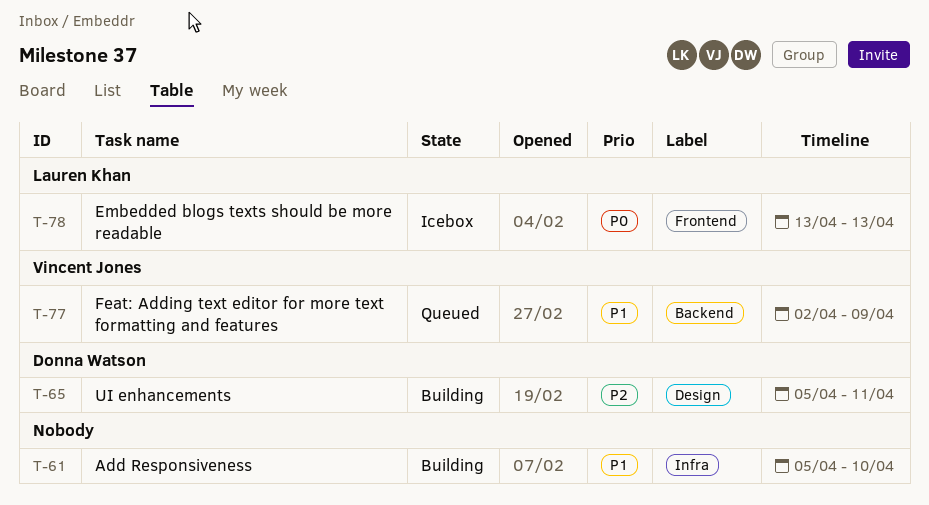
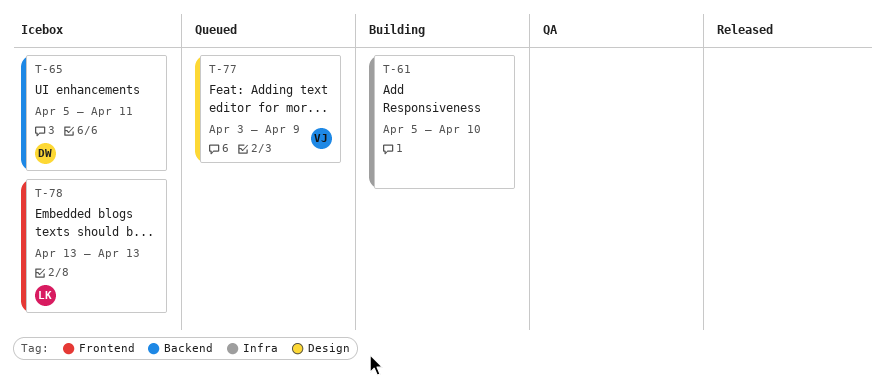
T-65, status: Building -> Icebox
T-65, label: Design -> Backend
T-77, label: Backend -> Design
T-77, start: Apr 2 -> Apr 3

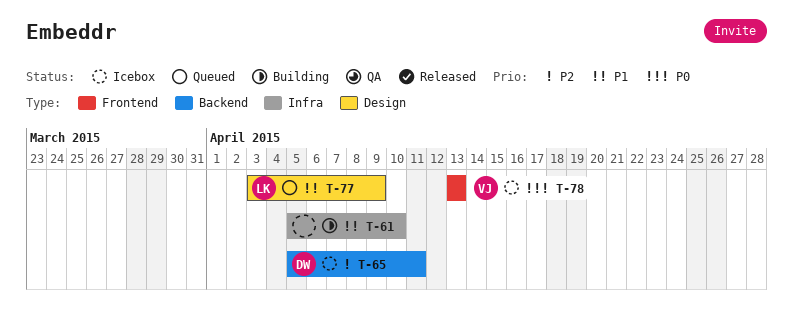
T-77, owner: VJ -> LK
T-78, owner: LK -> VJ

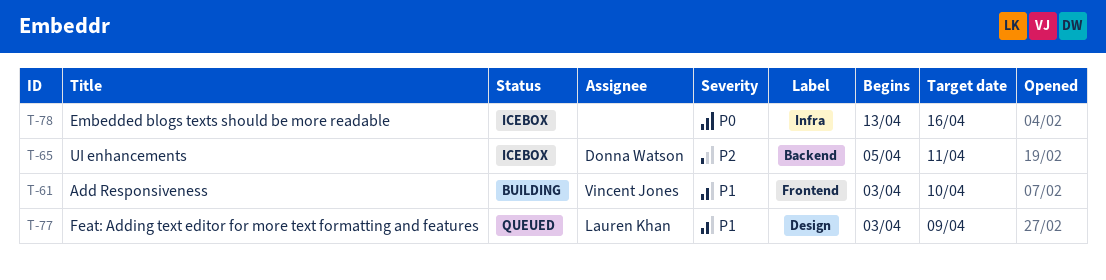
T-61, owner: none -> Vincent Jones
T-61, label: Infra -> Frontend
T-61, start: Apr 5 -> Apr 3
T-78, owner: Vincent Jones -> none
T-78, label: Frontend -> Infra
T-78, due: Apr 13 -> Apr 16

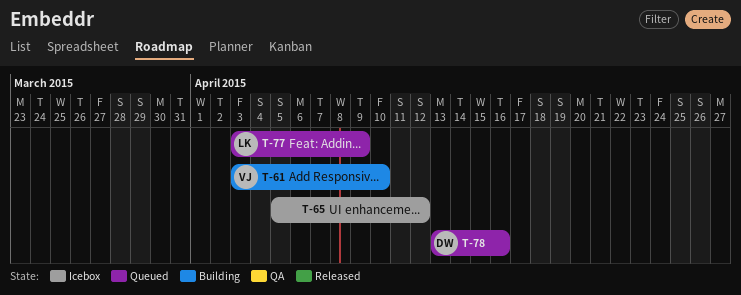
T-65, owner: Donna Watson -> none
T-65, due: Apr 11 -> Apr 12
T-78, status: Icebox -> Queued
T-78, owner: none -> Donna Watson

